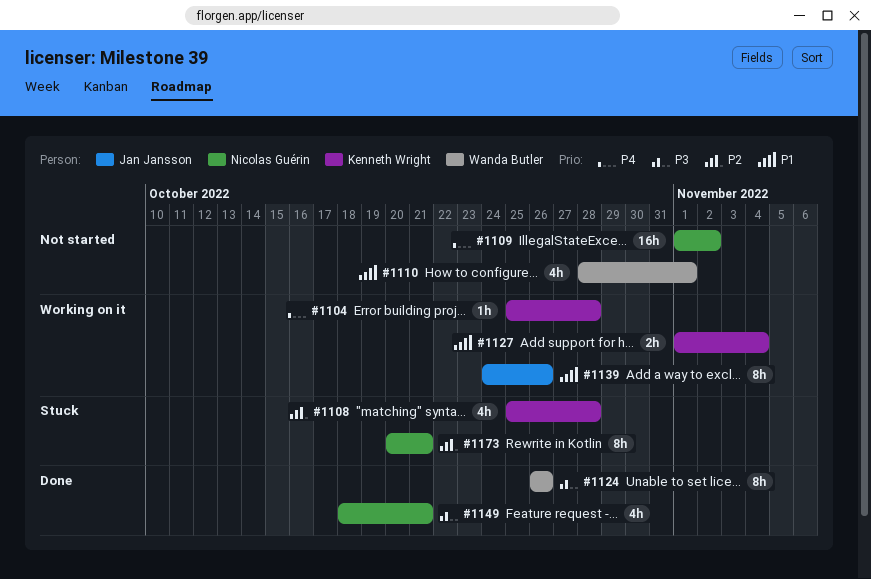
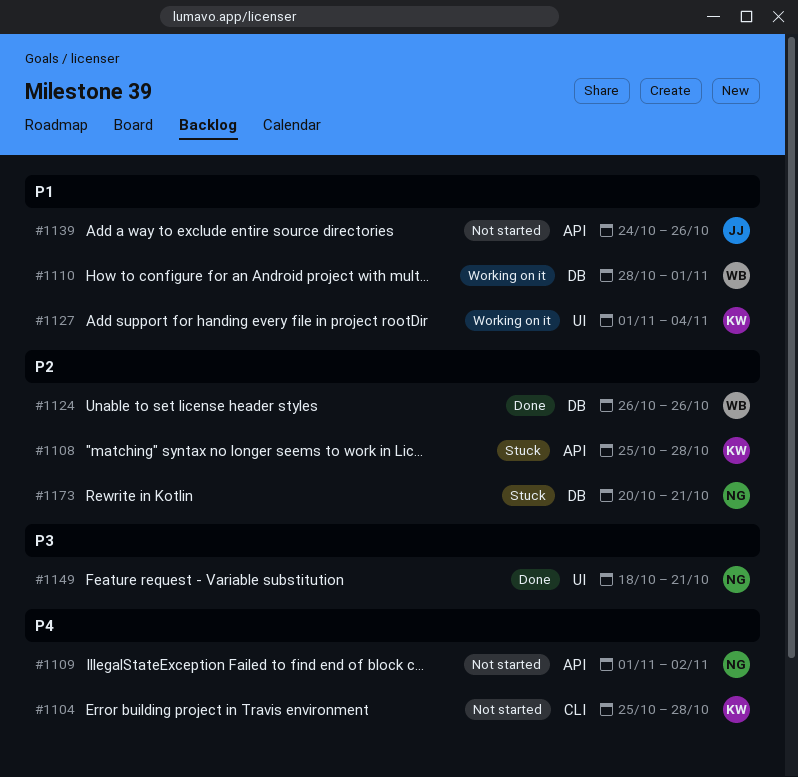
#1104, status: Working on it -> Not started
#1110, status: Not started -> Working on it
#1124, priority: P3 -> P2
#1139, status: Working on it -> Not started

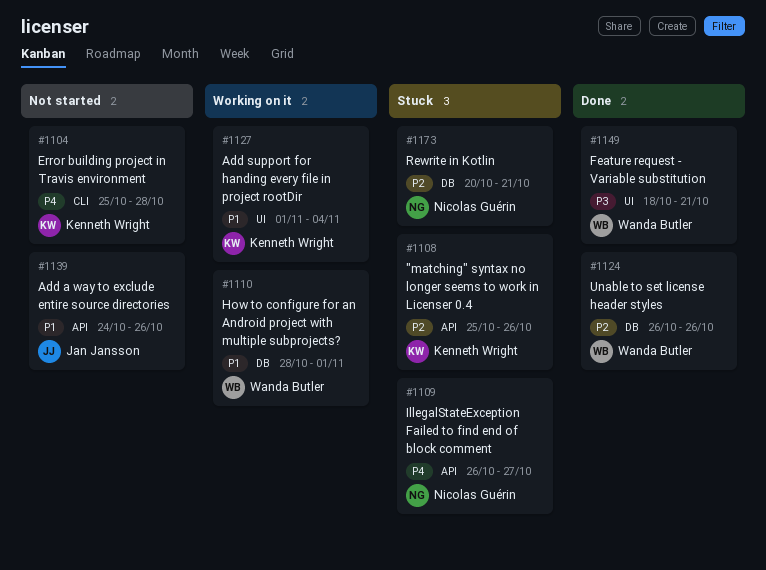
#1108, due: Oct 28 -> Oct 26
#1109, status: Not started -> Stuck
#1109, start: Nov 1 -> Oct 26
#1109, due: Nov 2 -> Oct 27
#1149, owner: Nicolas Guérin -> Wanda Butler

